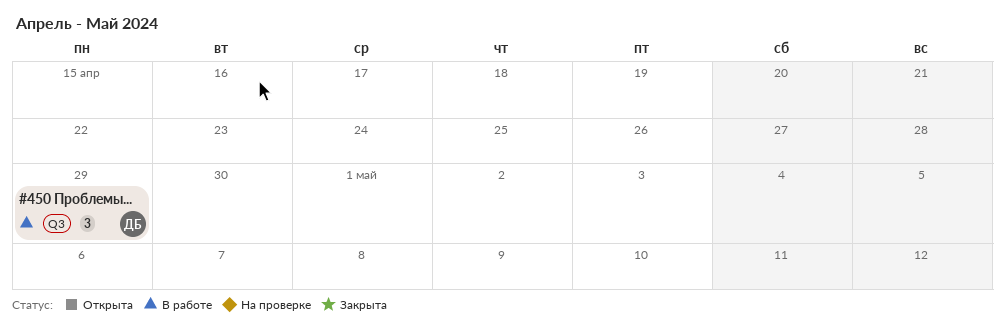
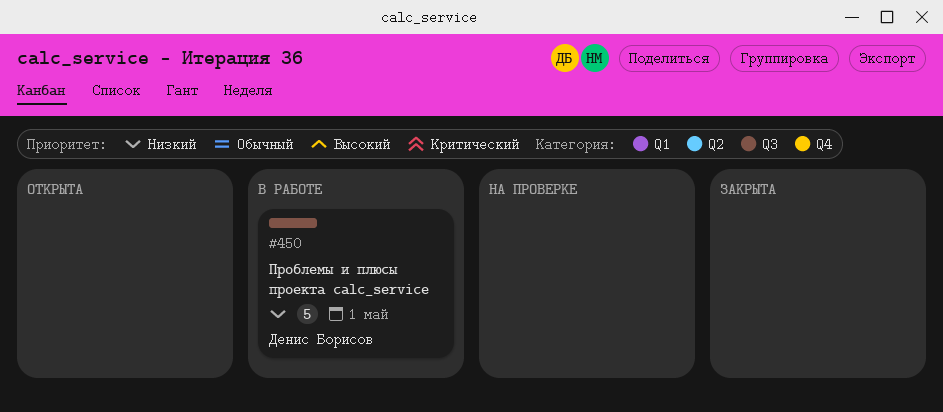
#450, estimate: 3 -> 5
#450, due: Apr 29 -> May 1

